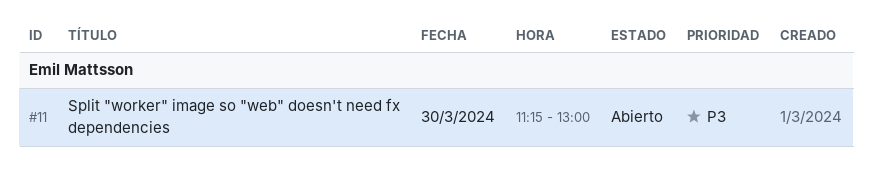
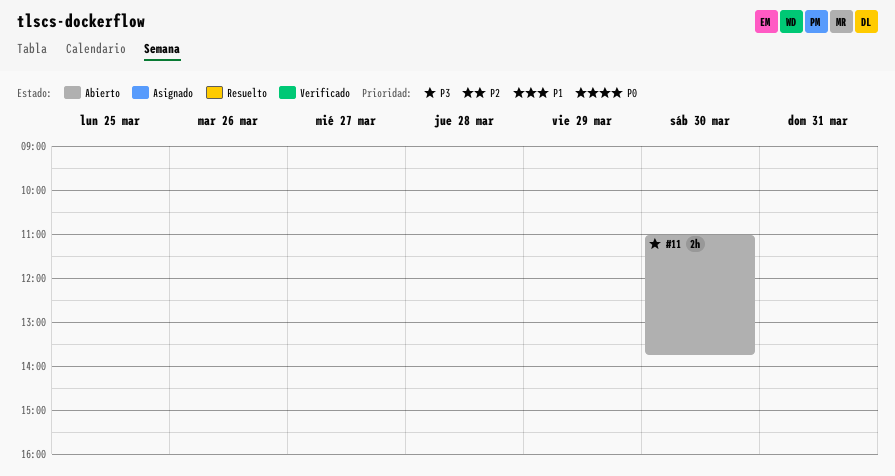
#11, begins: 11:15 -> 11:00
#11, ends: 13:00 -> 13:45

